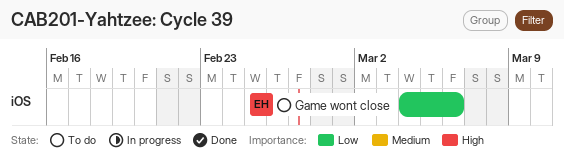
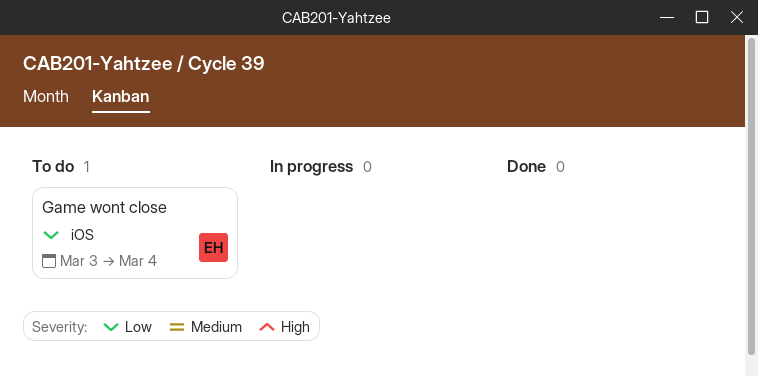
Game wont close, start: Mar 4 -> Mar 3
Game wont close, due: Mar 6 -> Mar 4

